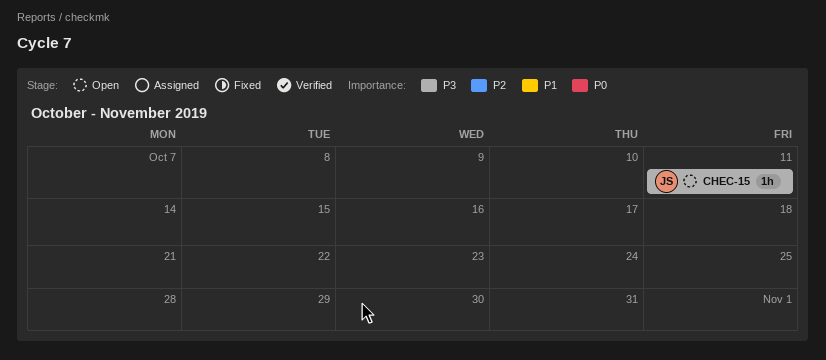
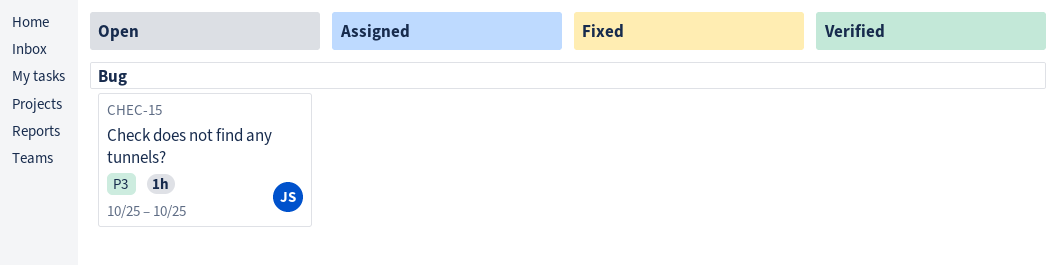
CHEC-15, start: Oct 11 -> Oct 25
CHEC-15, due: Oct 11 -> Oct 25

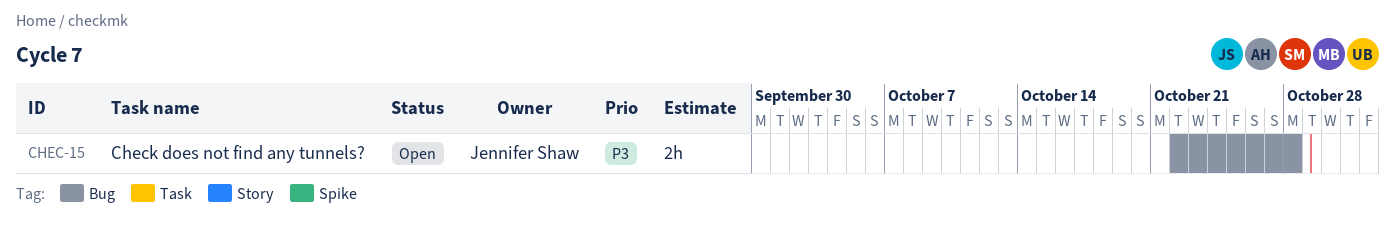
CHEC-15, estimate: 1h -> 2h
CHEC-15, start: Oct 25 -> Oct 22
CHEC-15, due: Oct 25 -> Oct 28

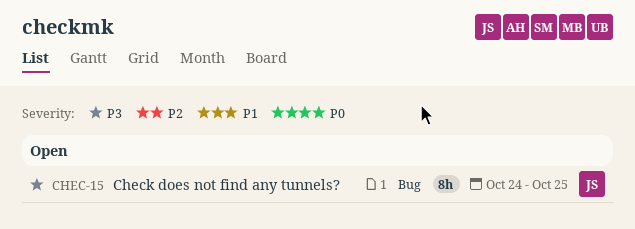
CHEC-15, estimate: 2h -> 8h
CHEC-15, start: Oct 22 -> Oct 24
CHEC-15, due: Oct 28 -> Oct 25

